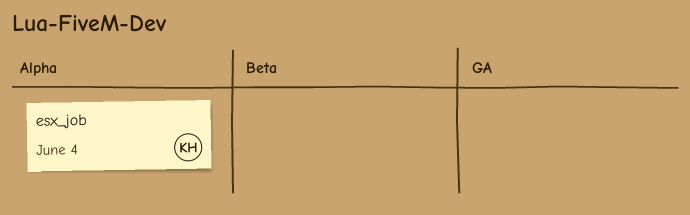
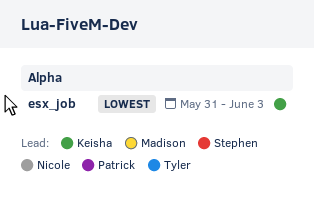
esx_job, due: Jun 4 -> Jun 3

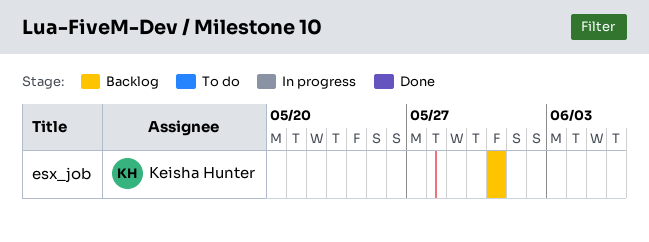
esx_job, due: Jun 3 -> May 31

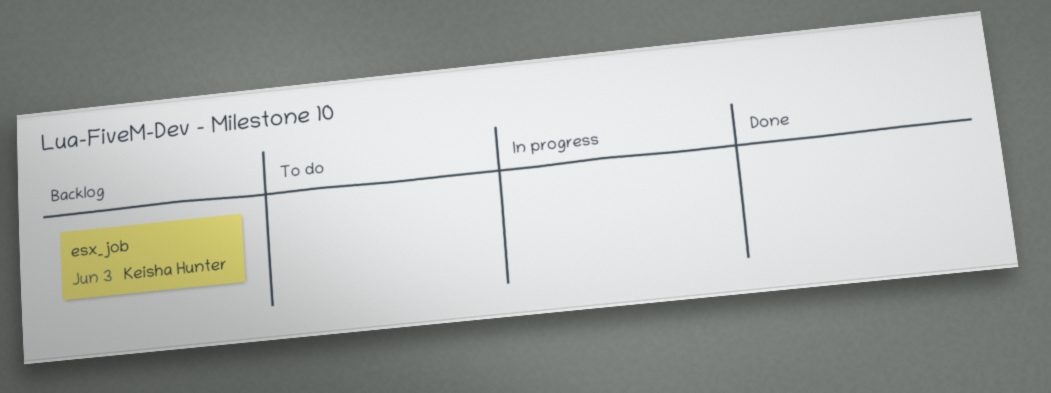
esx_job, due: May 31 -> Jun 3

